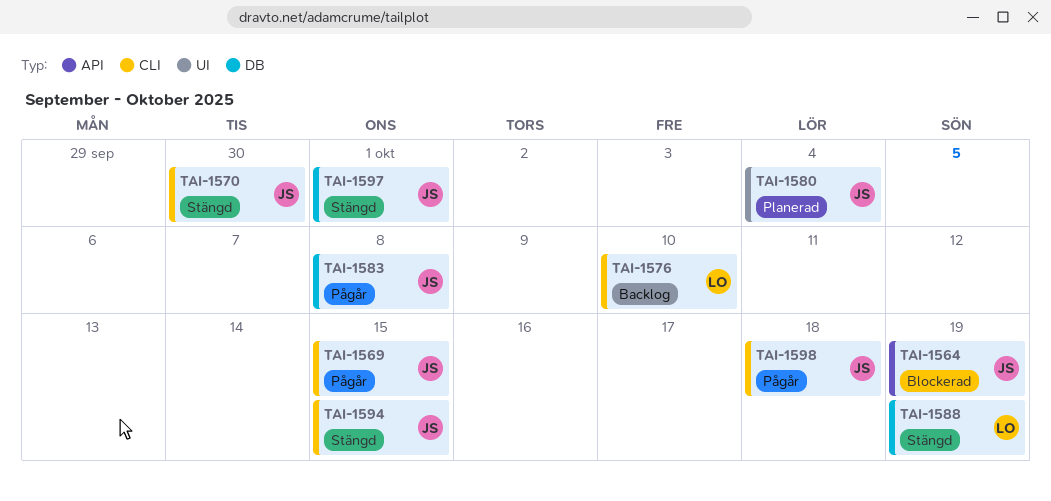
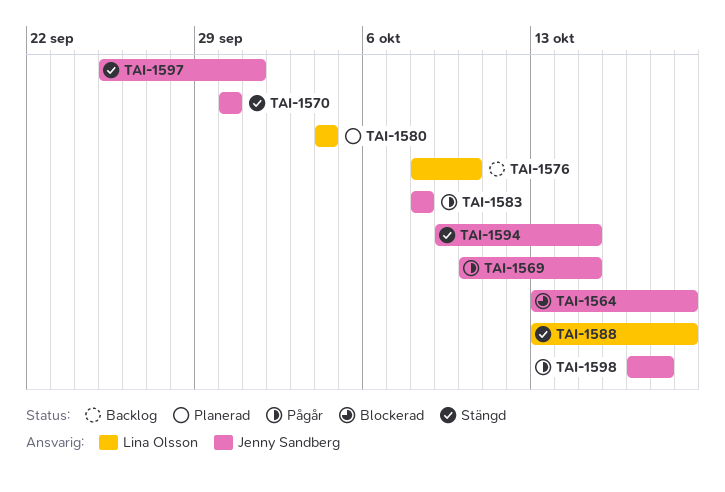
TAI-1580, owner: Jenny Sandberg -> Lina Olsson

